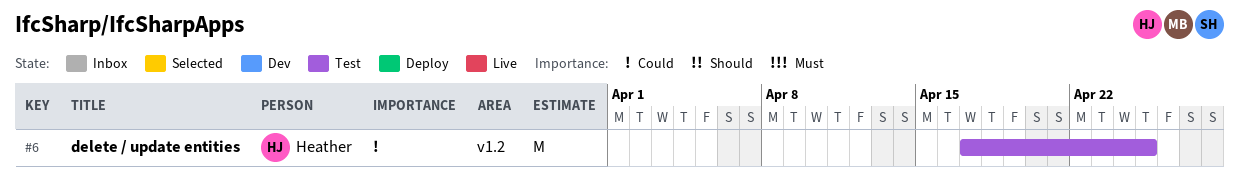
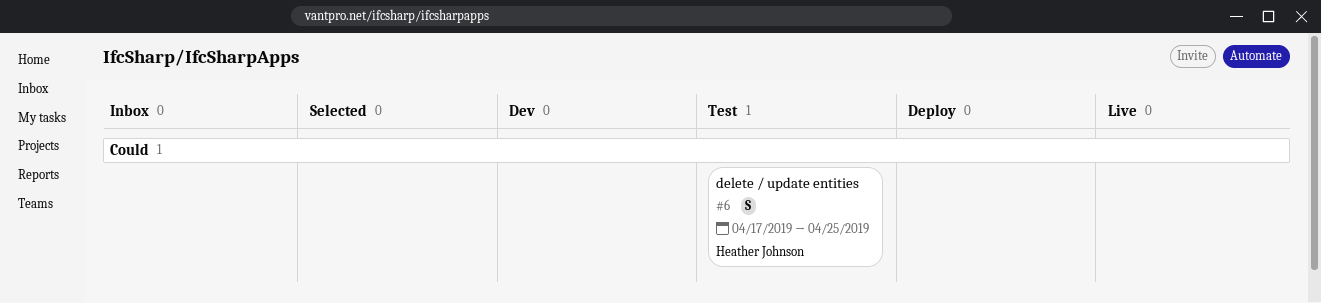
#6, estimate: M -> S

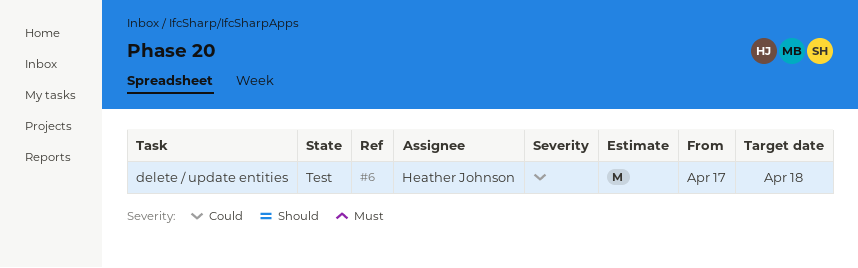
#6, estimate: S -> M
#6, due: Apr 25 -> Apr 18

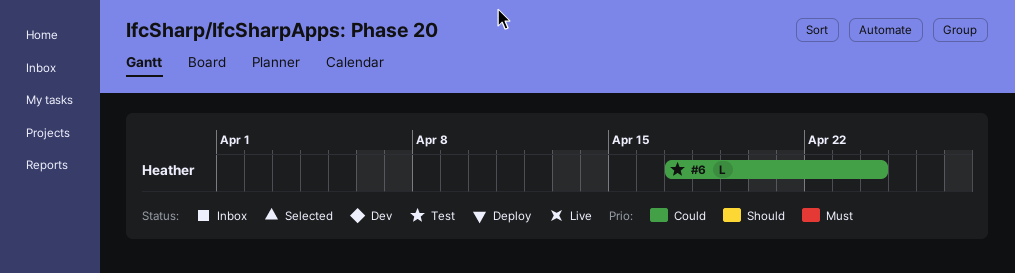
#6, estimate: M -> L
#6, due: Apr 18 -> Apr 24

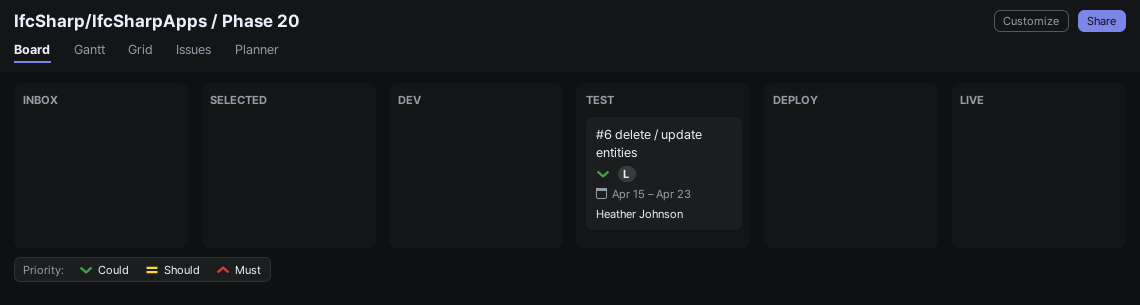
#6, start: Apr 17 -> Apr 15
#6, due: Apr 24 -> Apr 23

